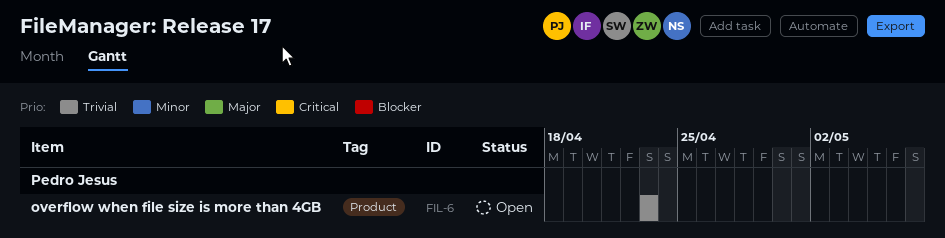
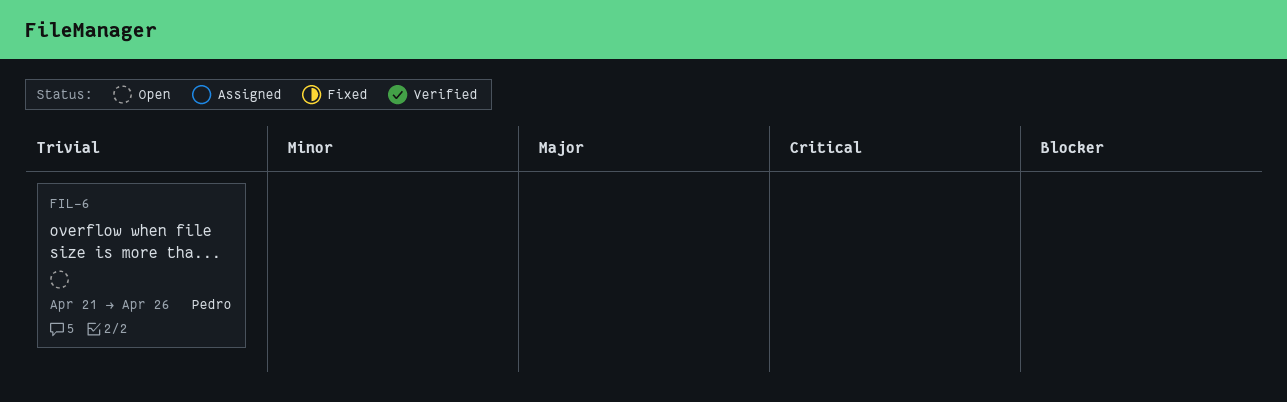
FIL-6, start: Apr 23 -> Apr 21
FIL-6, due: Apr 23 -> Apr 26

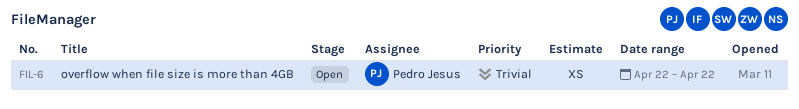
FIL-6, start: Apr 21 -> Apr 22
FIL-6, due: Apr 26 -> Apr 22

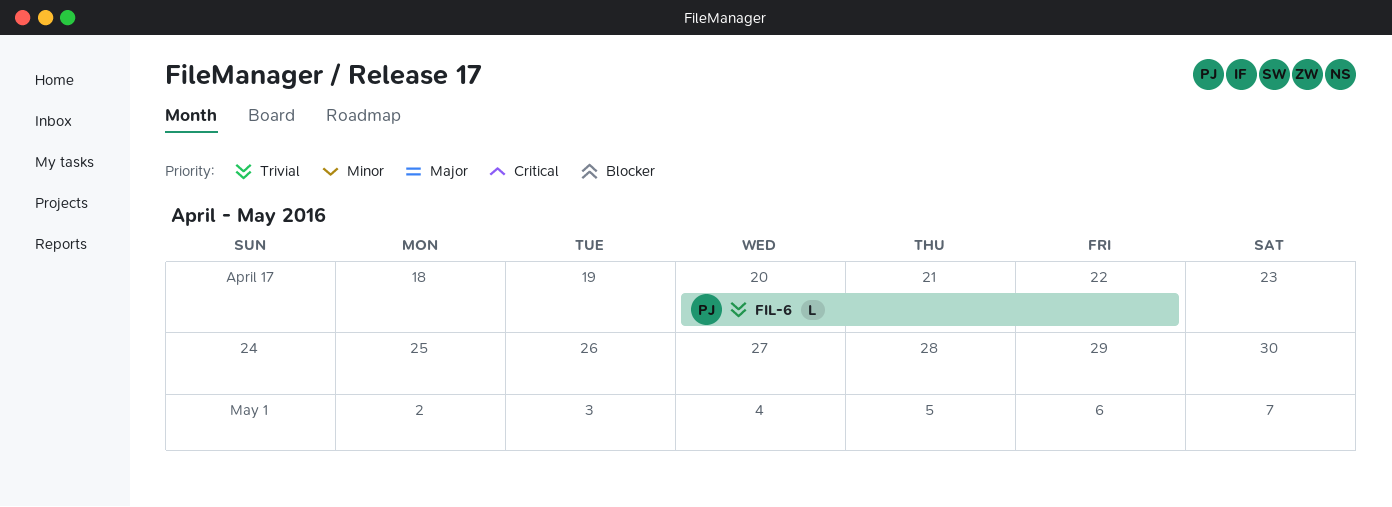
FIL-6, estimate: XS -> L
FIL-6, start: Apr 22 -> Apr 20

